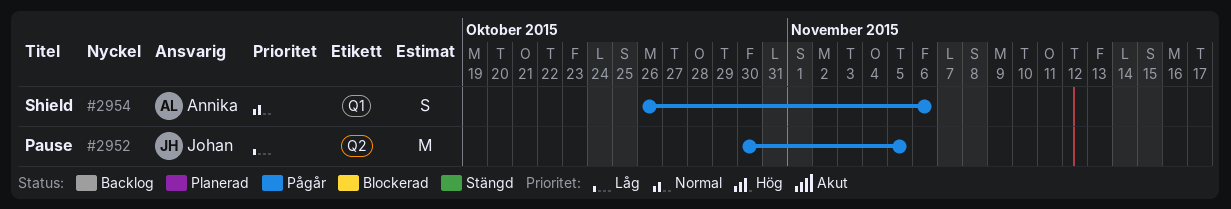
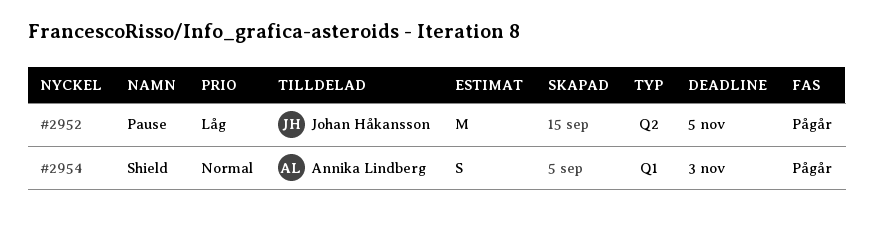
#2954, due: Nov 6 -> Nov 3

